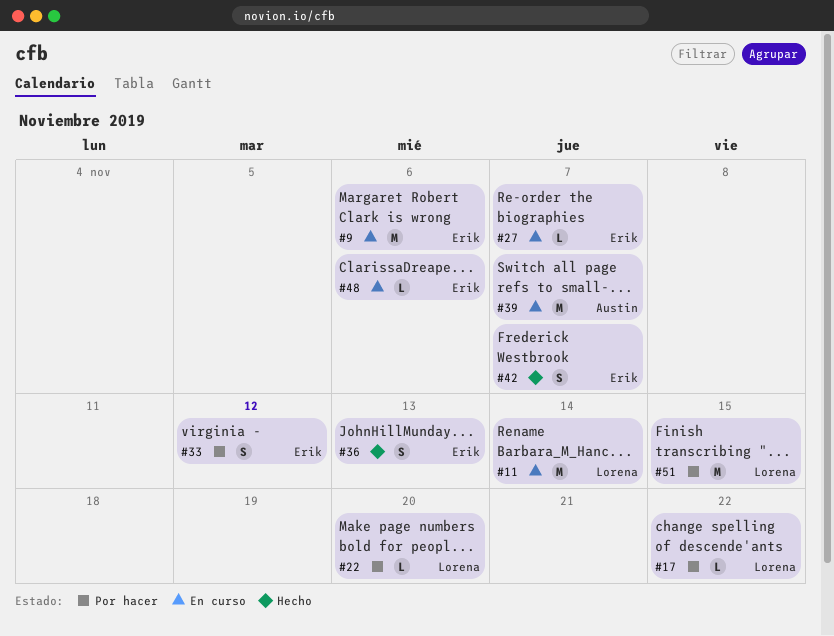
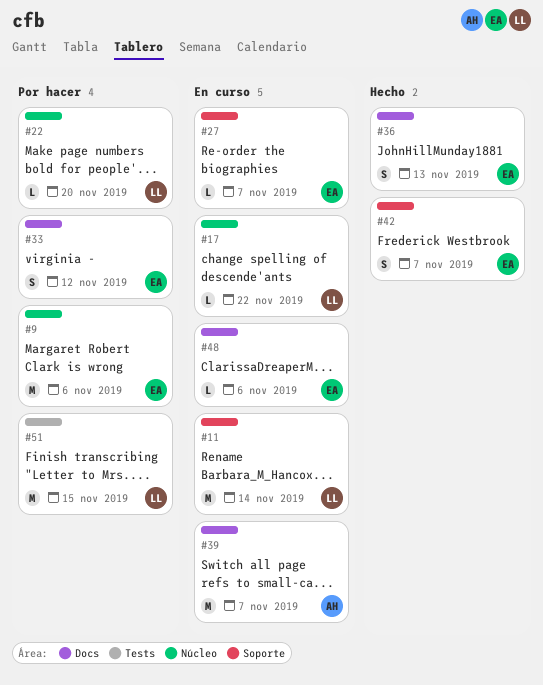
#9, status: En curso -> Por hacer
#17, status: Por hacer -> En curso

